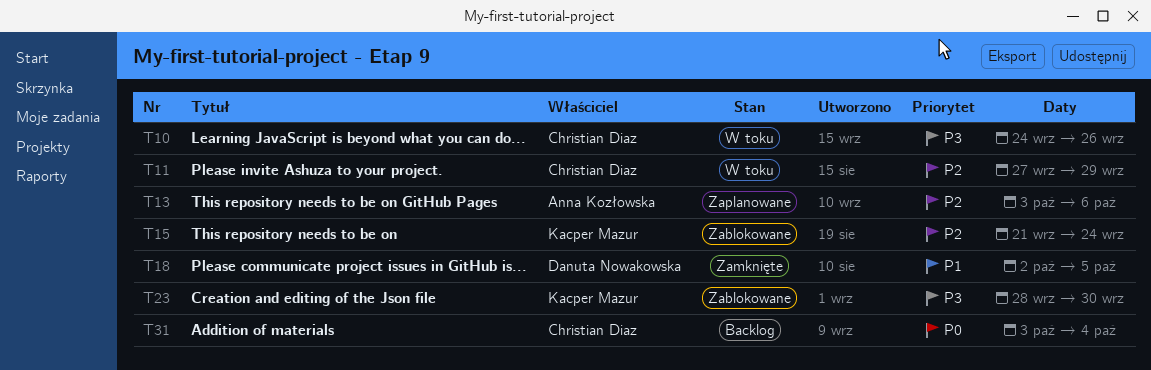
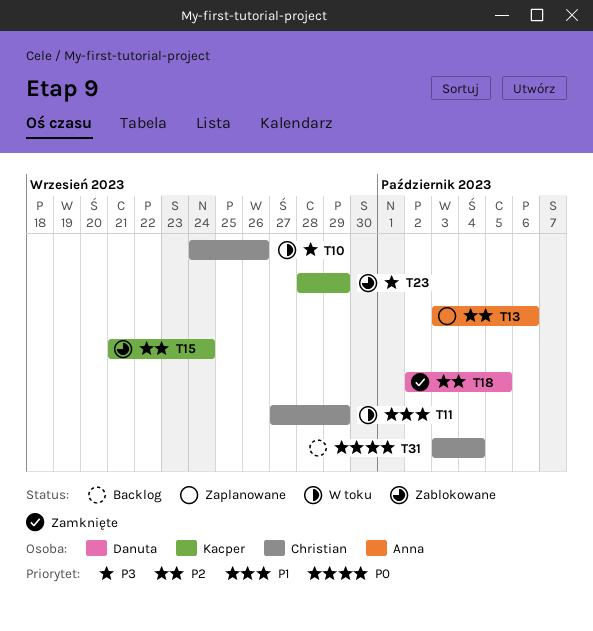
T11, priority: P2 -> P1
T18, priority: P1 -> P2
T23, due: Sep 30 -> Sep 29

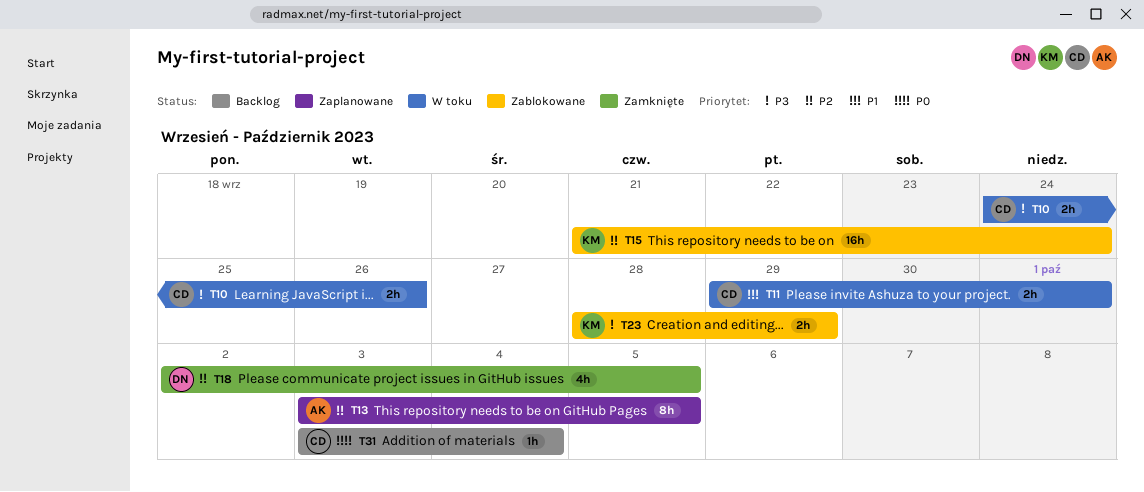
T11, start: Sep 27 -> Sep 29
T11, due: Sep 29 -> Oct 1
T13, due: Oct 6 -> Oct 5

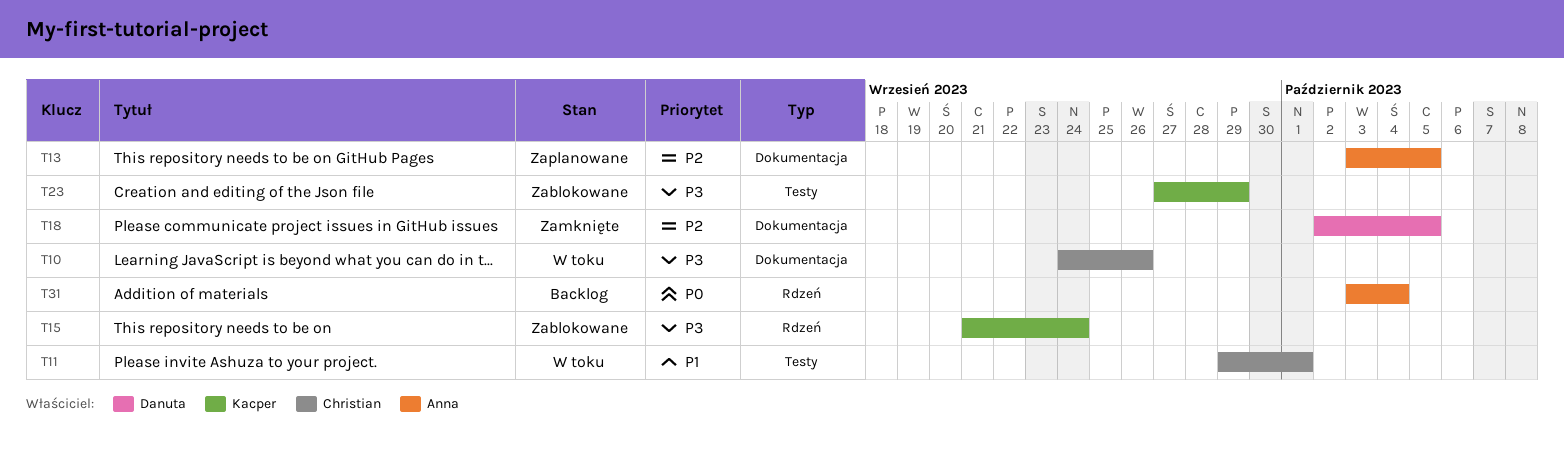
T15, priority: P2 -> P3
T23, start: Sep 28 -> Sep 27
T31, owner: Christian -> Anna

